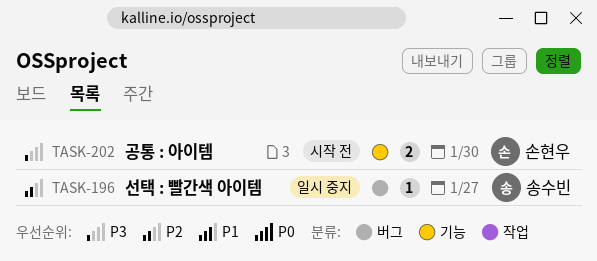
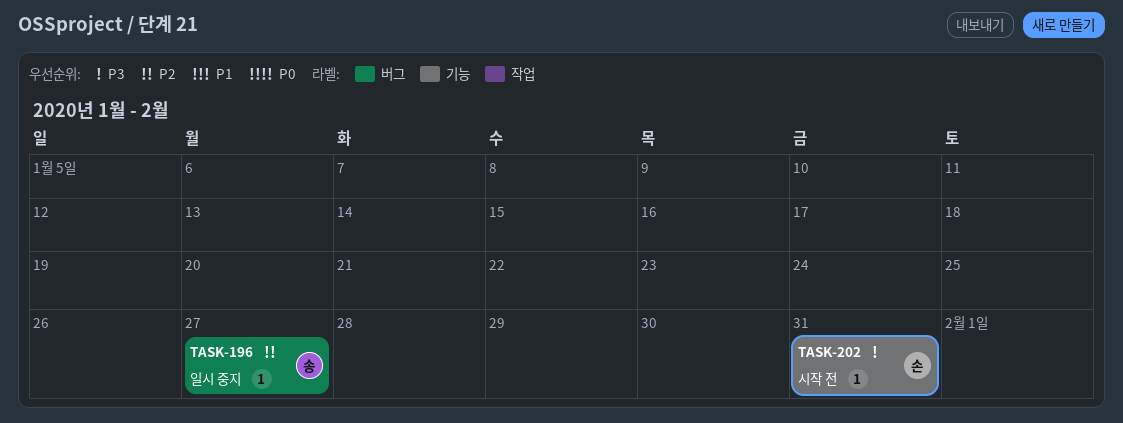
TASK-202, estimate: 2 -> 1
TASK-202, due: Jan 30 -> Jan 31

